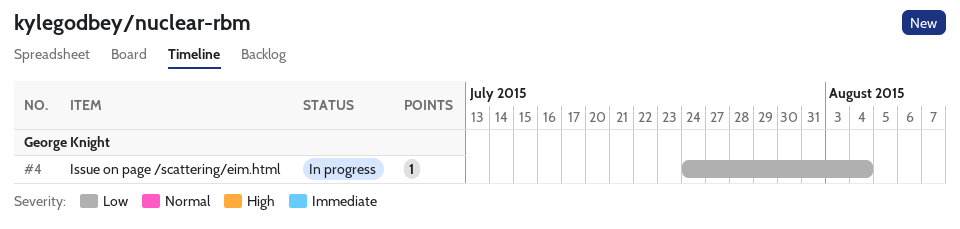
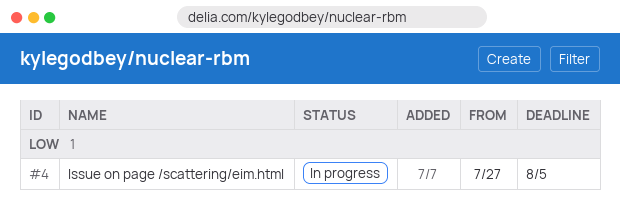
#4, start: Jul 24 -> Jul 27
#4, due: Aug 4 -> Aug 5

